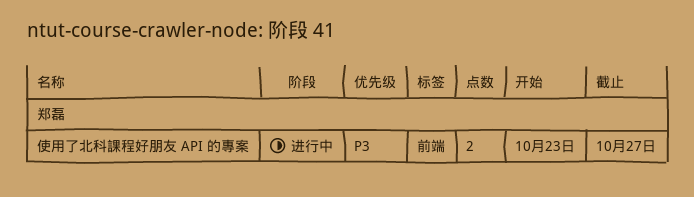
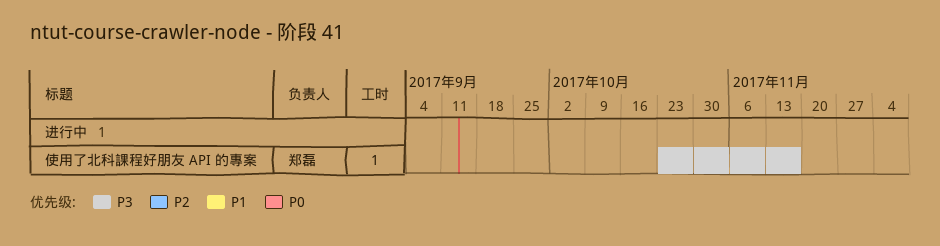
使用了北科課程好朋友 API 的專案, estimate: 2 -> 1
使用了北科課程好朋友 API 的專案, due: Oct 27 -> Nov 17

